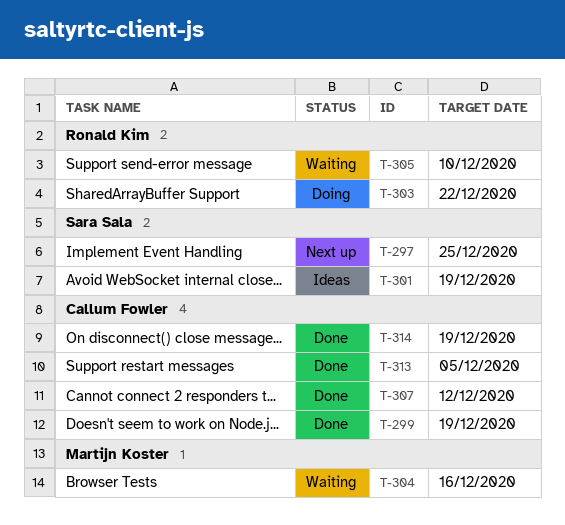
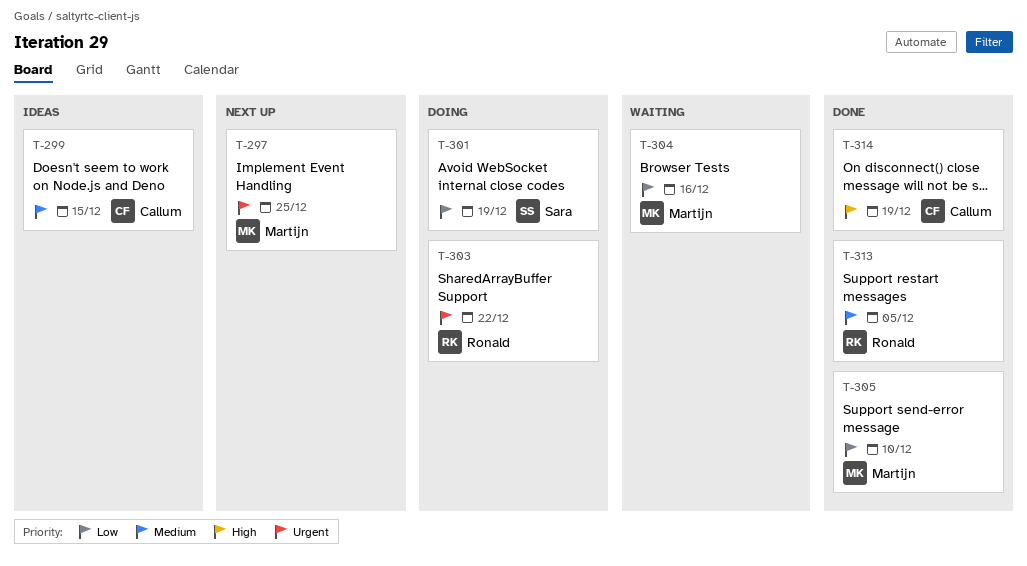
T-297, owner: Sara Sala -> Martijn Koster
T-299, status: Done -> Ideas
T-299, due: Dec 19 -> Dec 15
T-301, status: Ideas -> Doing
T-305, status: Waiting -> Done
T-305, owner: Ronald Kim -> Martijn Koster
T-307: present -> none
T-313, owner: Callum Fowler -> Ronald Kim

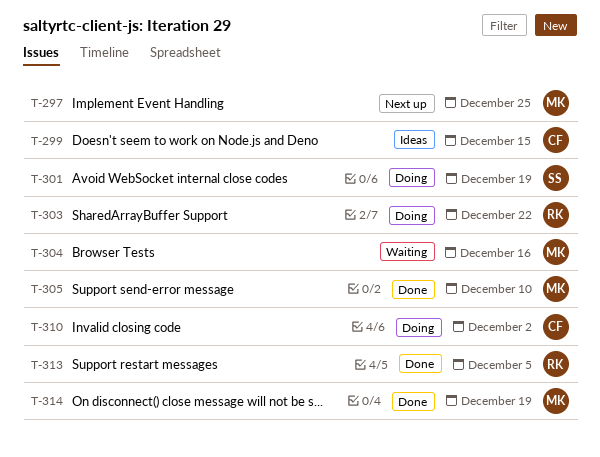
T-310: none -> present
T-314, owner: Callum -> Martijn

